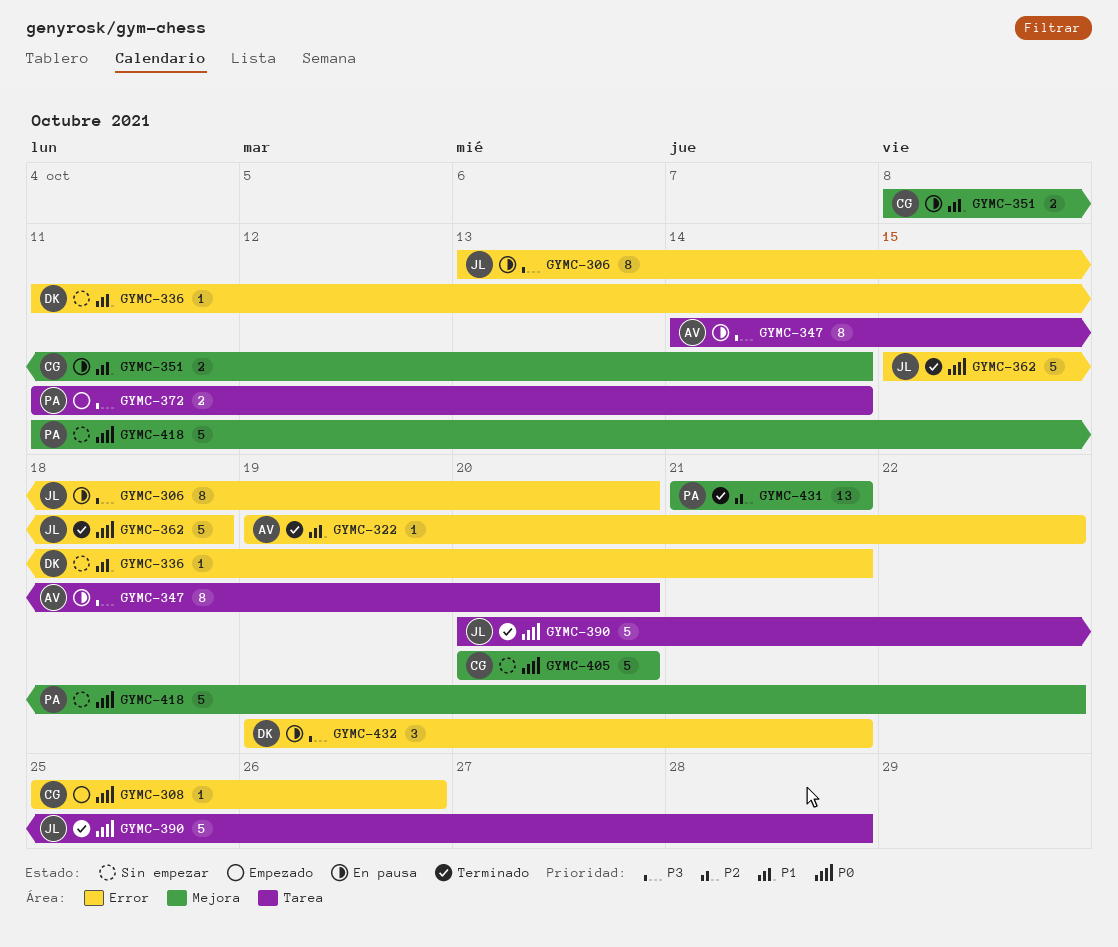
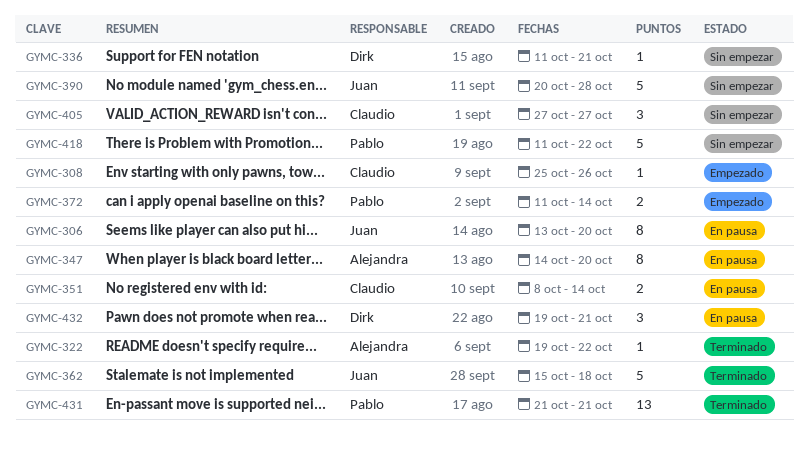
GYMC-390, status: Terminado -> Sin empezar
GYMC-405, estimate: 5 -> 3
GYMC-405, start: Oct 20 -> Oct 27
GYMC-405, due: Oct 20 -> Oct 27

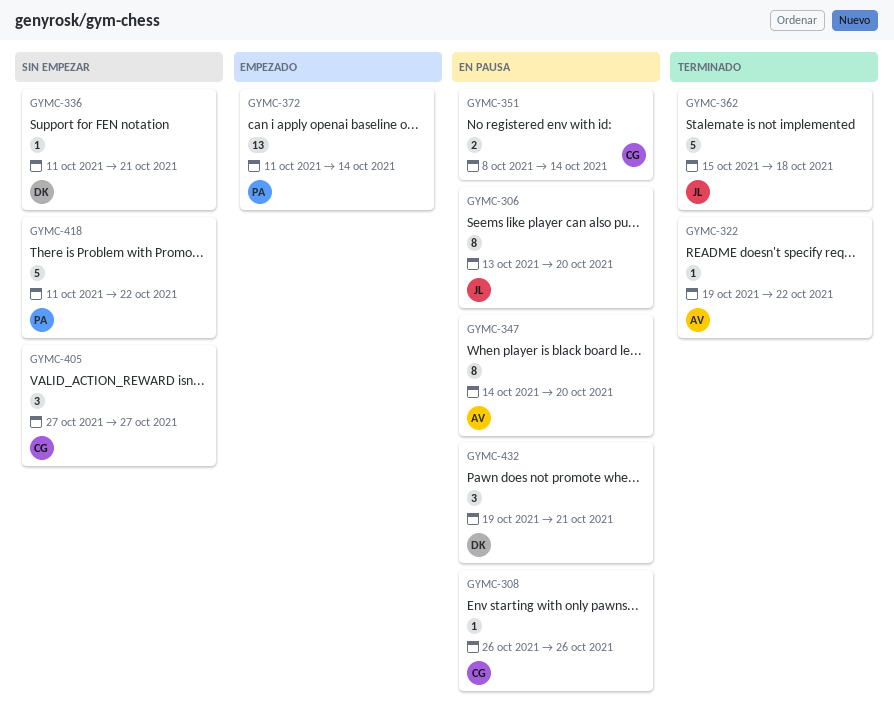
GYMC-308, status: Empezado -> En pausa
GYMC-308, start: Oct 25 -> Oct 26
GYMC-372, estimate: 2 -> 13
GYMC-390: present -> none
GYMC-431: present -> none

